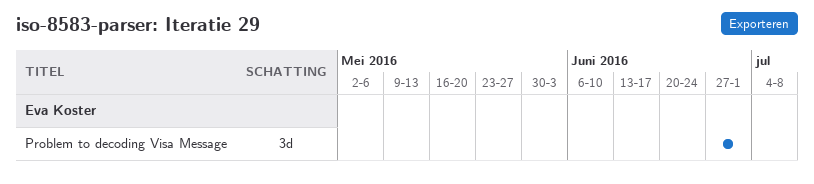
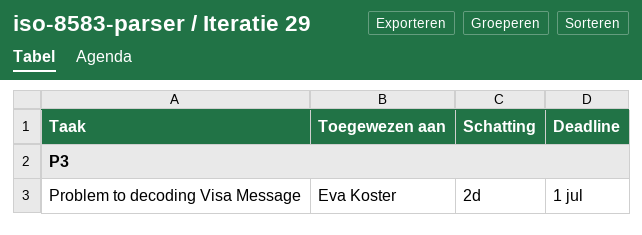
Problem to decoding Visa Message, estimate: 3d -> 2d

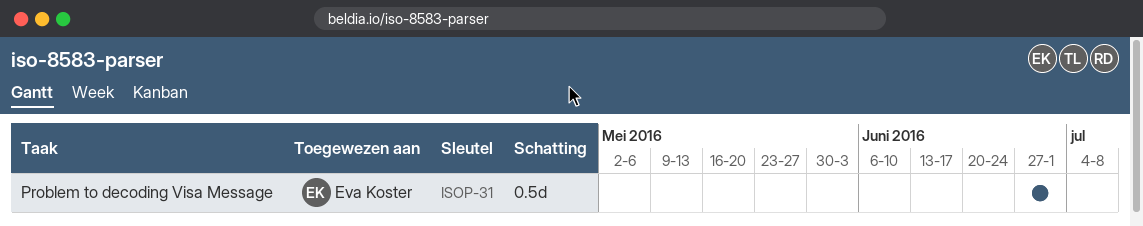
Problem to decoding Visa Message, estimate: 2d -> 0.5d

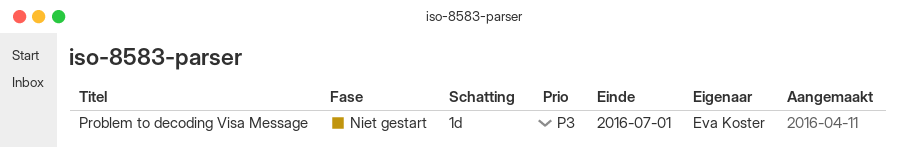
Problem to decoding Visa Message, estimate: 0.5d -> 1d

